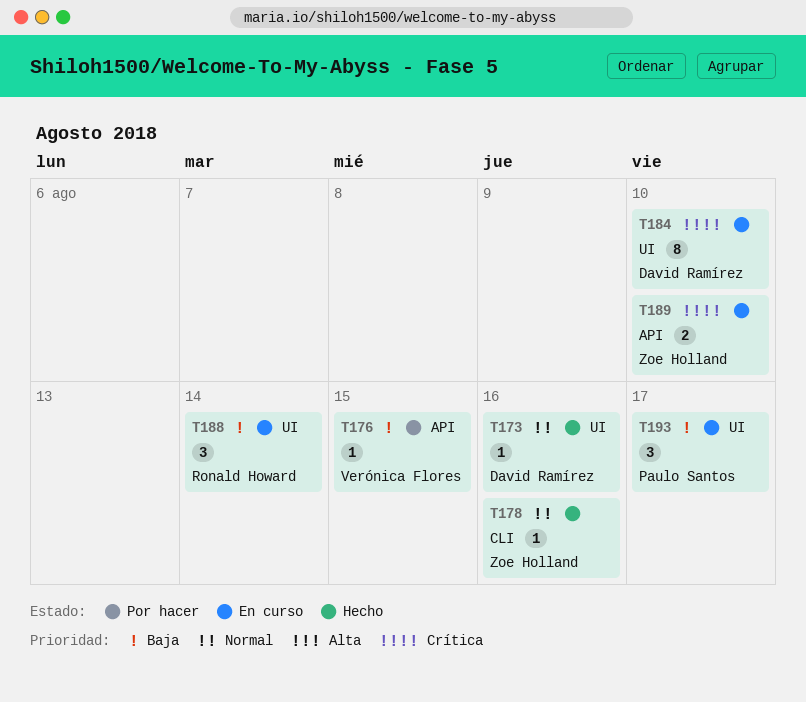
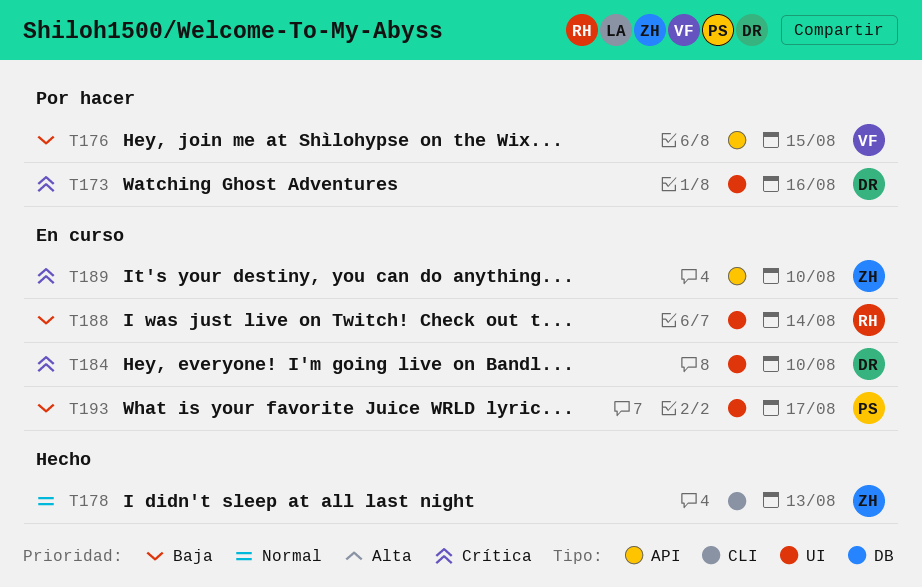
T173, status: Hecho -> Por hacer
T173, priority: Normal -> Crítica
T178, due: Aug 16 -> Aug 13

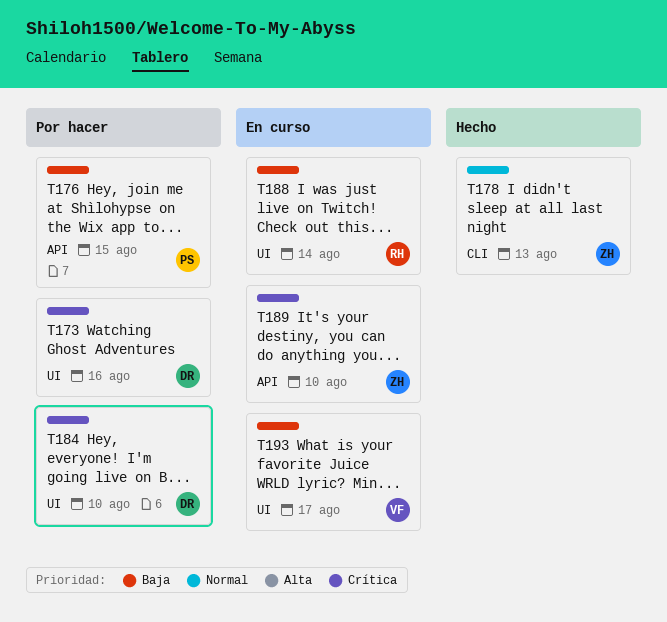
T176, owner: VF -> PS
T184, status: En curso -> Por hacer
T193, owner: PS -> VF

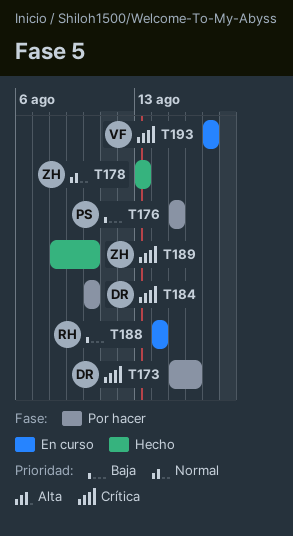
T189, status: En curso -> Hecho
T193, priority: Baja -> Crítica

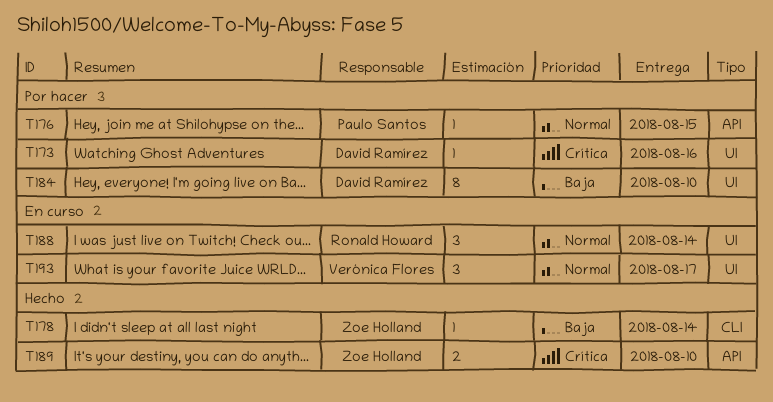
T176, priority: Baja -> Normal
T178, priority: Normal -> Baja
T178, due: Aug 13 -> Aug 14
T184, priority: Crítica -> Baja
T188, priority: Baja -> Normal
T193, priority: Crítica -> Normal

